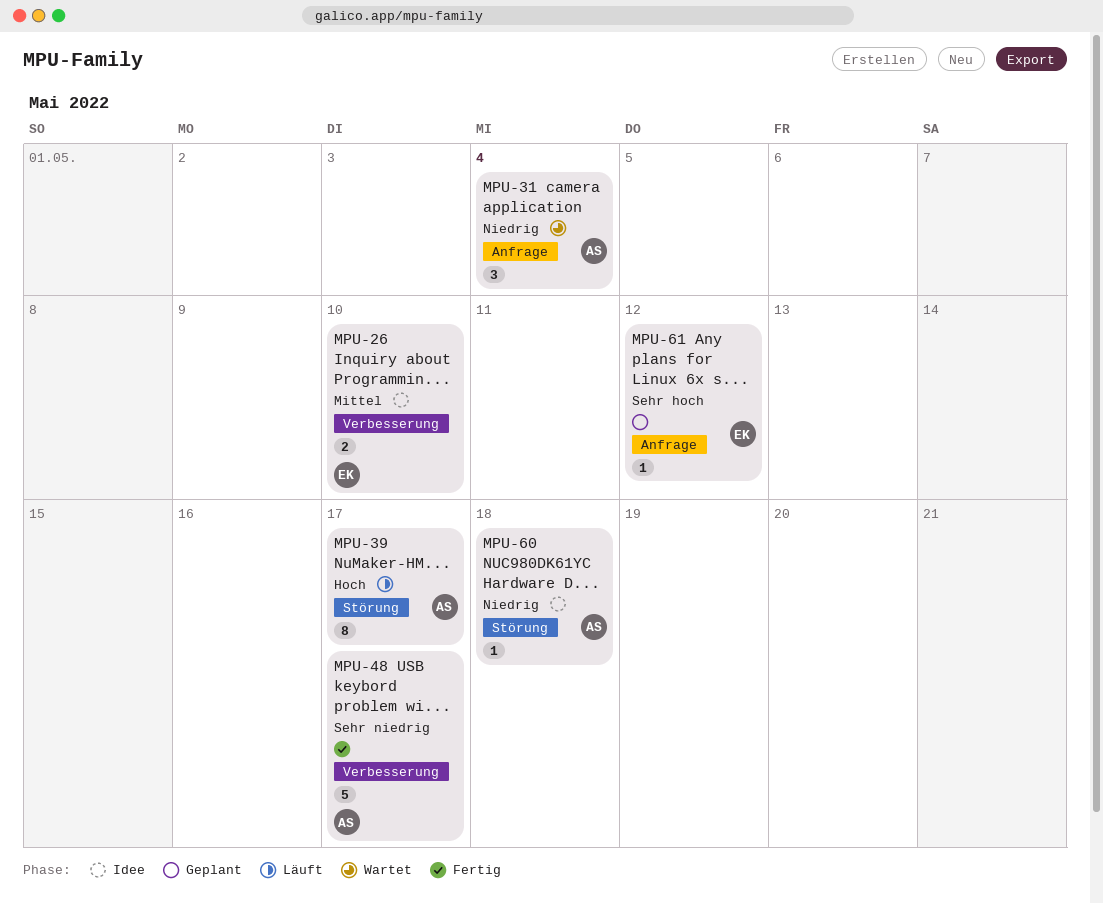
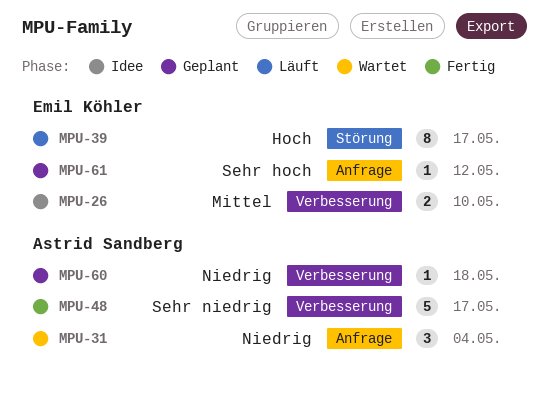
MPU-39, owner: Astrid Sandberg -> Emil Köhler
MPU-60, status: Idee -> Geplant
MPU-60, label: Störung -> Verbesserung

